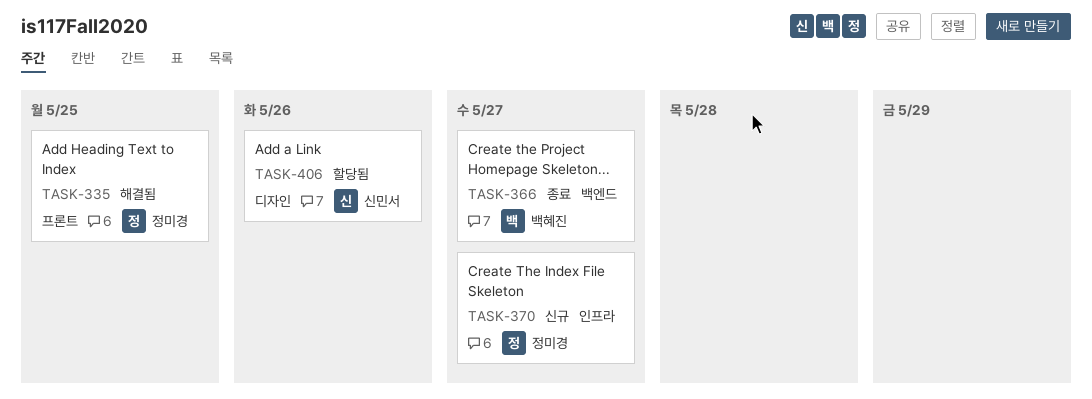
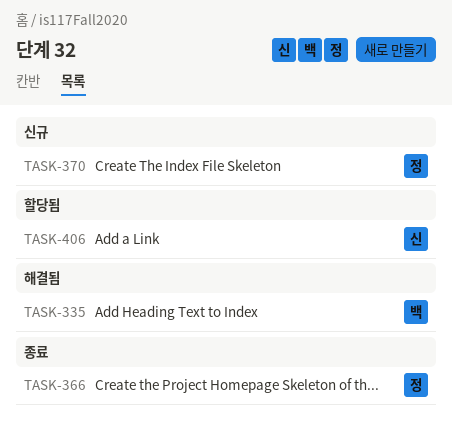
TASK-335, owner: 정미경 -> 백혜진
TASK-366, owner: 백혜진 -> 정미경

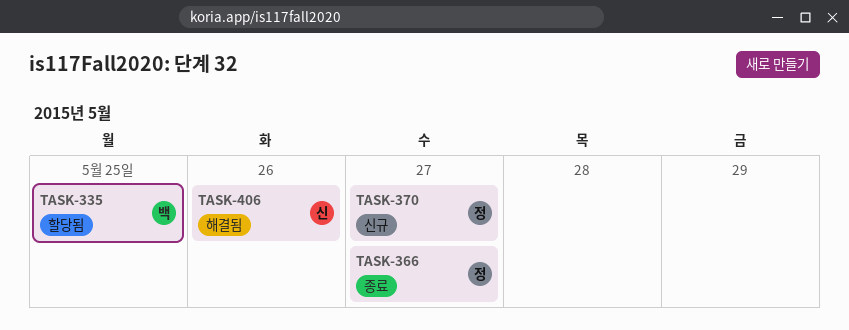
TASK-335, status: 해결됨 -> 할당됨
TASK-406, status: 할당됨 -> 해결됨

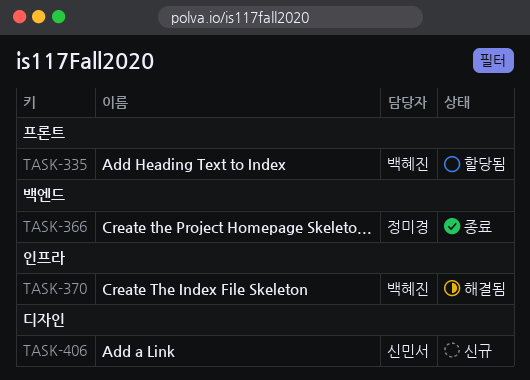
TASK-370, status: 신규 -> 해결됨
TASK-370, owner: 정미경 -> 백혜진
TASK-406, status: 해결됨 -> 신규

